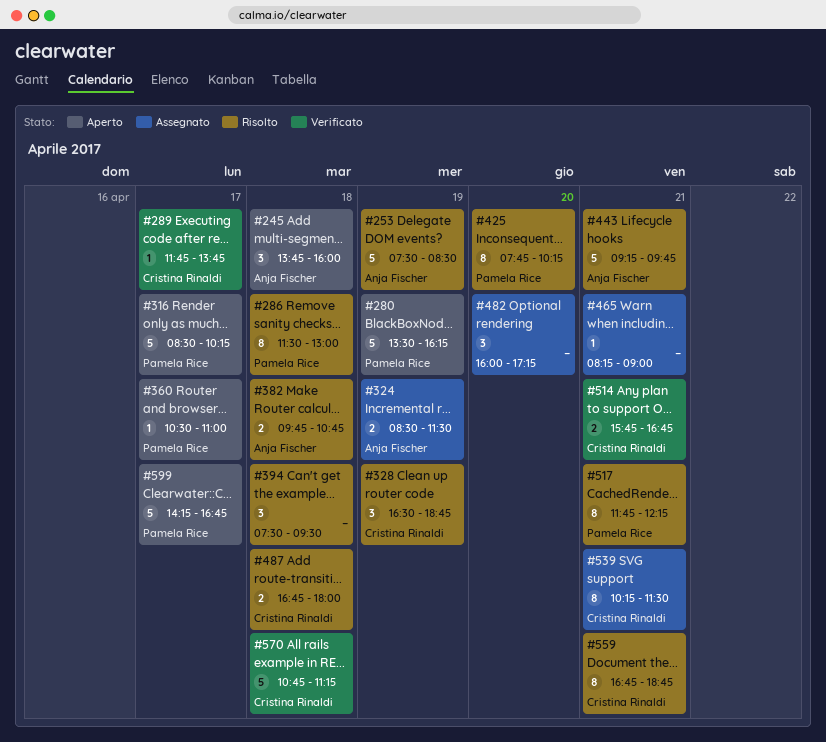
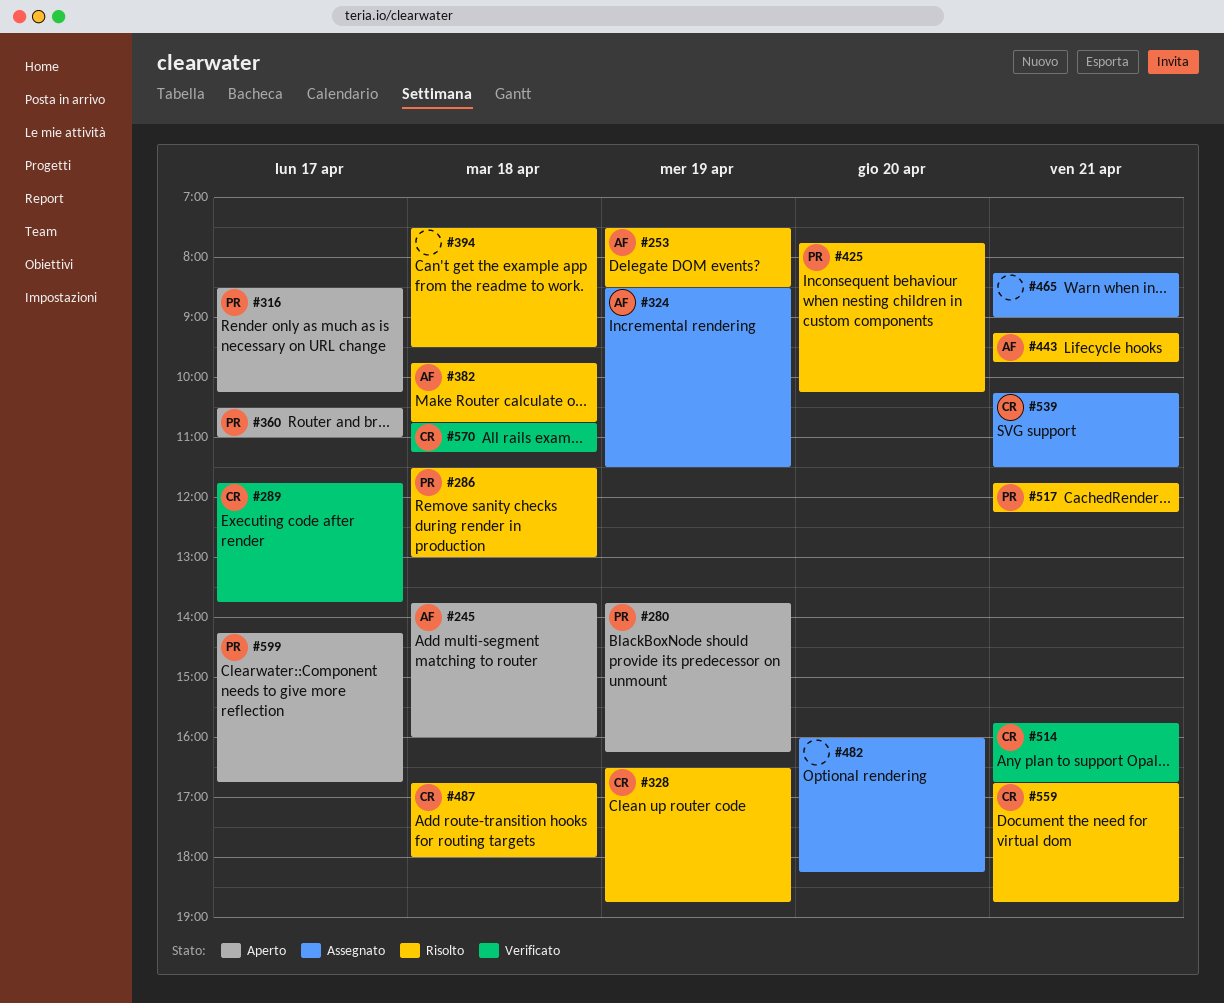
#280, begins: 13:30 -> 13:45
#482, ends: 17:15 -> 18:15

